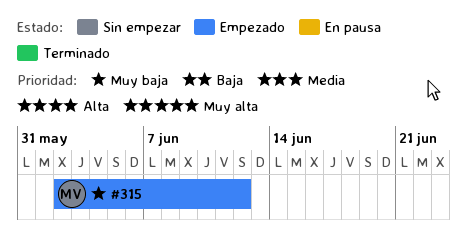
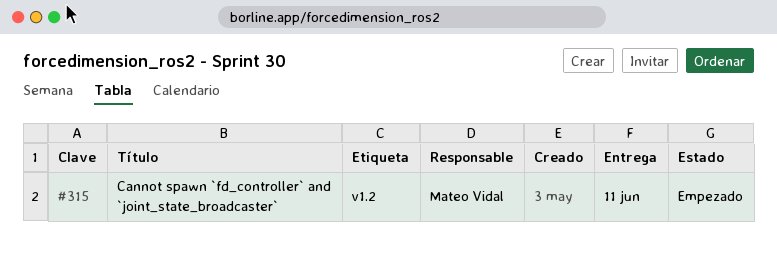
#315, due: Jun 12 -> Jun 11

